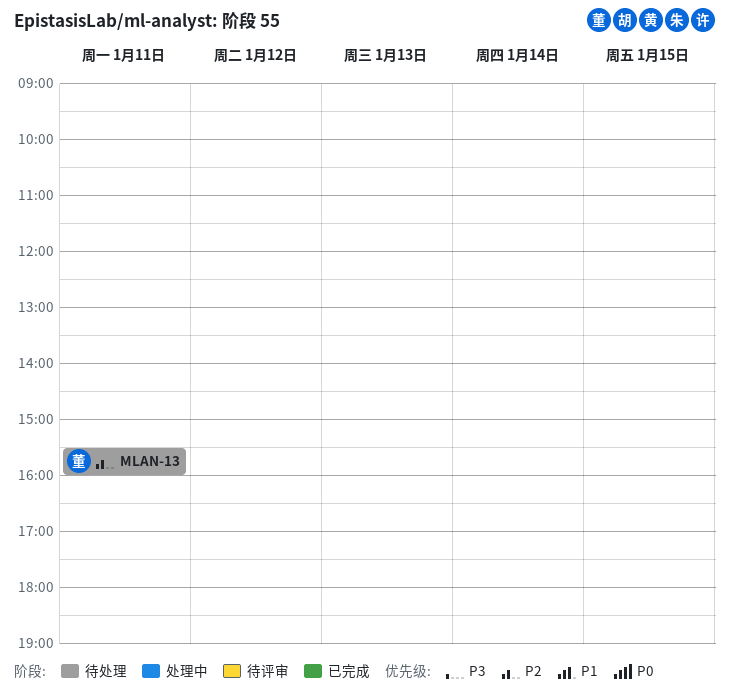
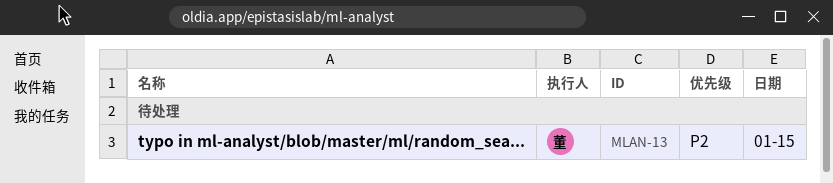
MLAN-13, day: Jan 11 -> Jan 15

